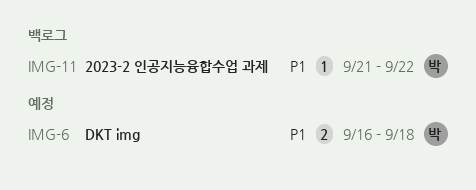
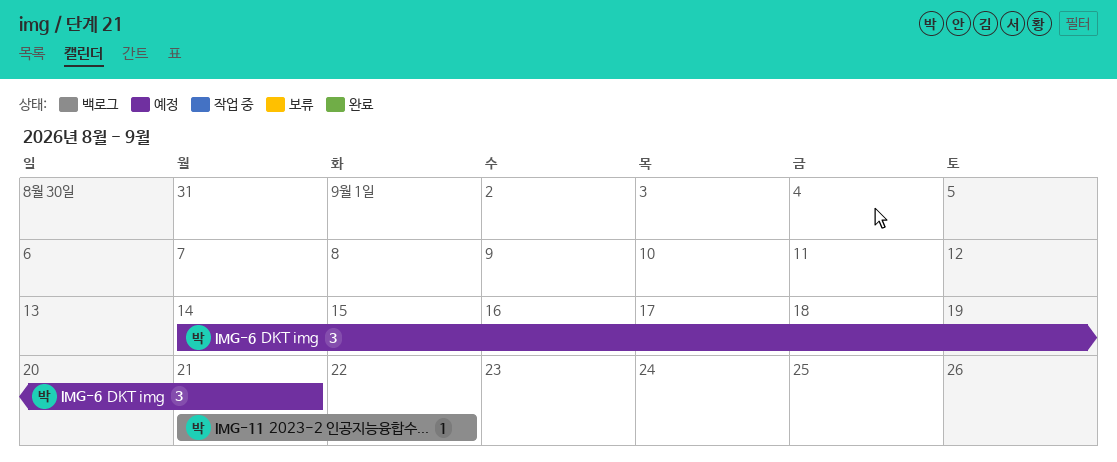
IMG-6, estimate: 2 -> 3
IMG-6, start: Sep 16 -> Sep 14
IMG-6, due: Sep 18 -> Sep 21

